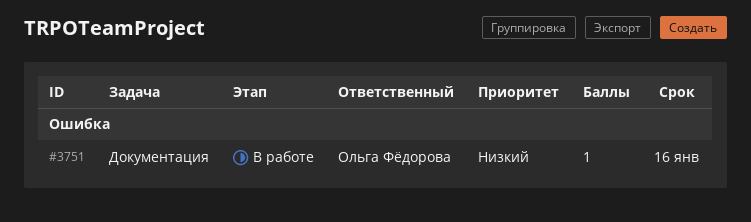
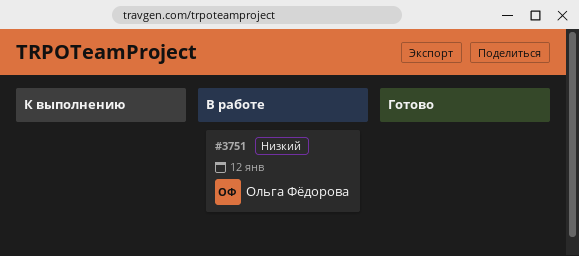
#3751, due: Jan 16 -> Jan 12

